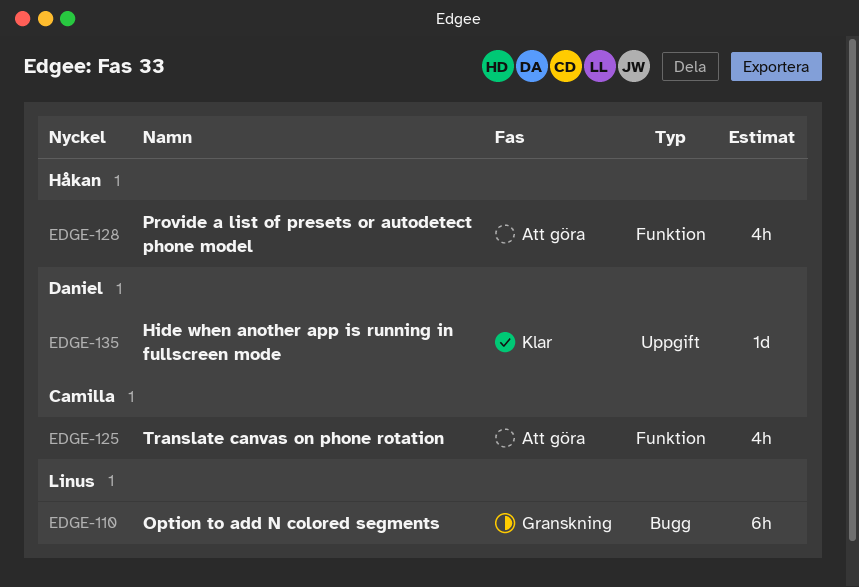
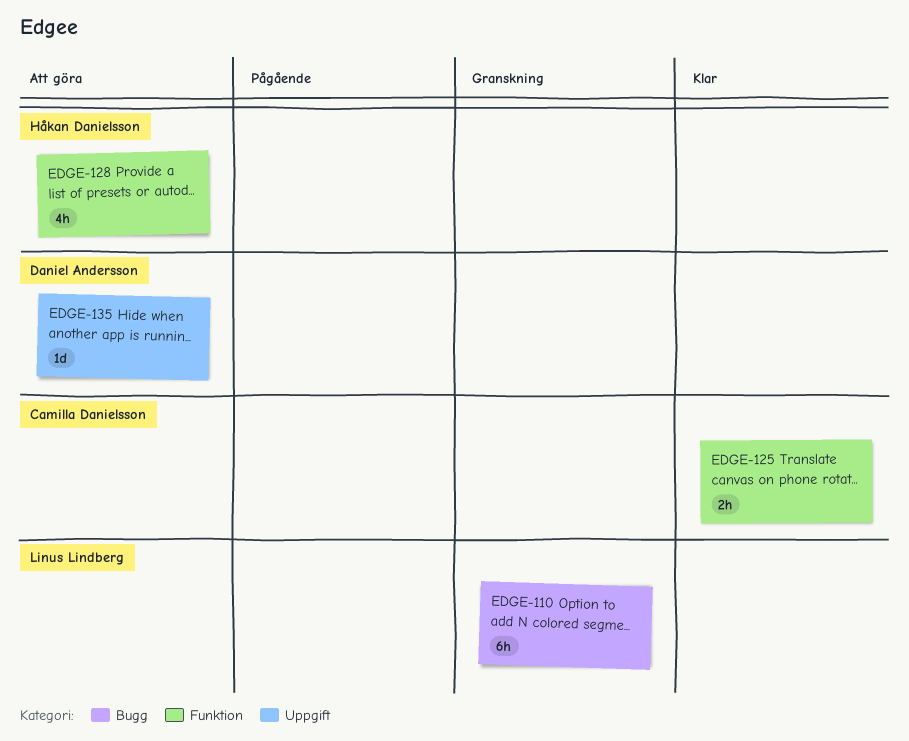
EDGE-125, status: Att göra -> Klar
EDGE-125, estimate: 4h -> 2h
EDGE-135, status: Klar -> Att göra

